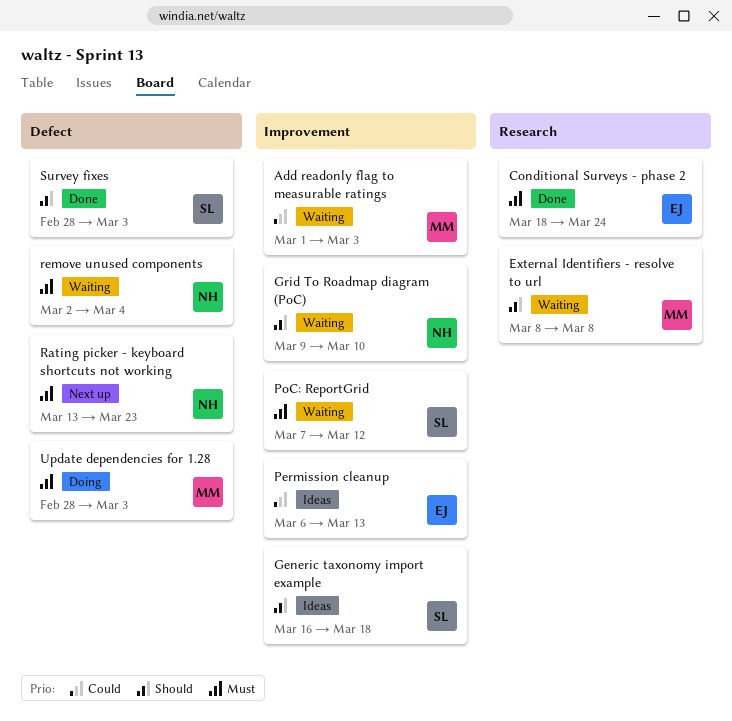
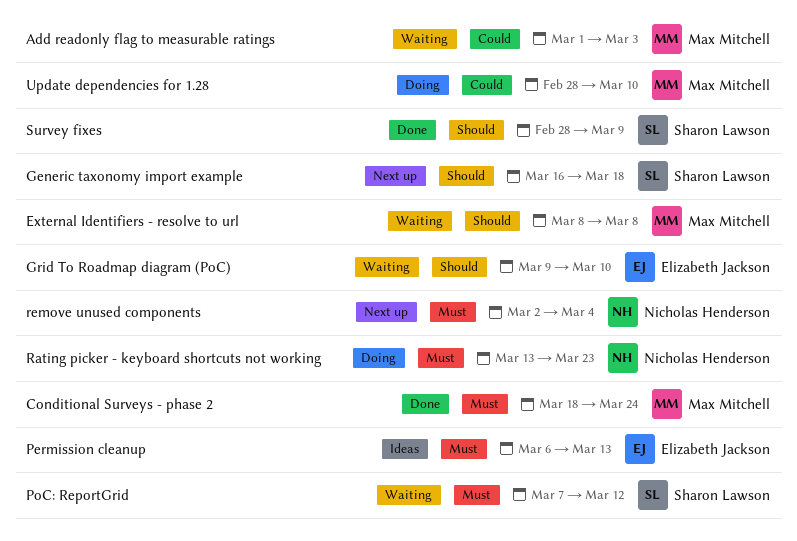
Conditional Surveys - phase 2, owner: Elizabeth Jackson -> Max Mitchell
Generic taxonomy import example, status: Ideas -> Next up
Grid To Roadmap diagram (PoC), owner: Nicholas Henderson -> Elizabeth Jackson
Permission cleanup, priority: Could -> Must
Rating picker - keyboard shortcuts not working, status: Next up -> Doing
remove unused components, status: Waiting -> Next up
Survey fixes, due: Mar 3 -> Mar 9
Update dependencies for 1.28, priority: Must -> Could
Update dependencies for 1.28, due: Mar 3 -> Mar 10

